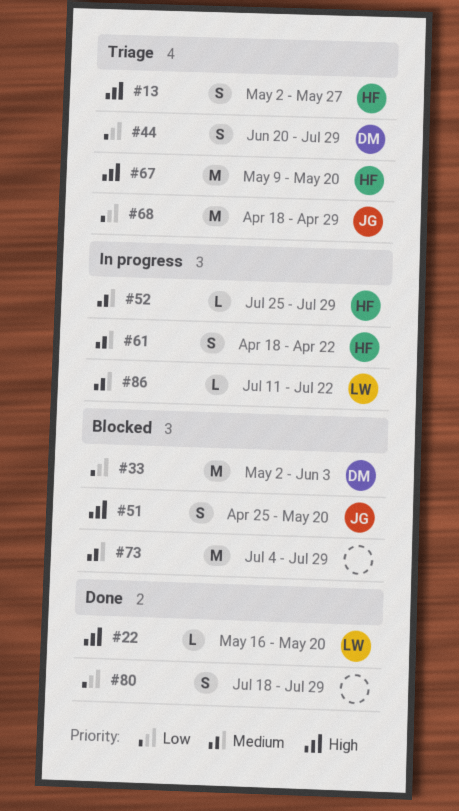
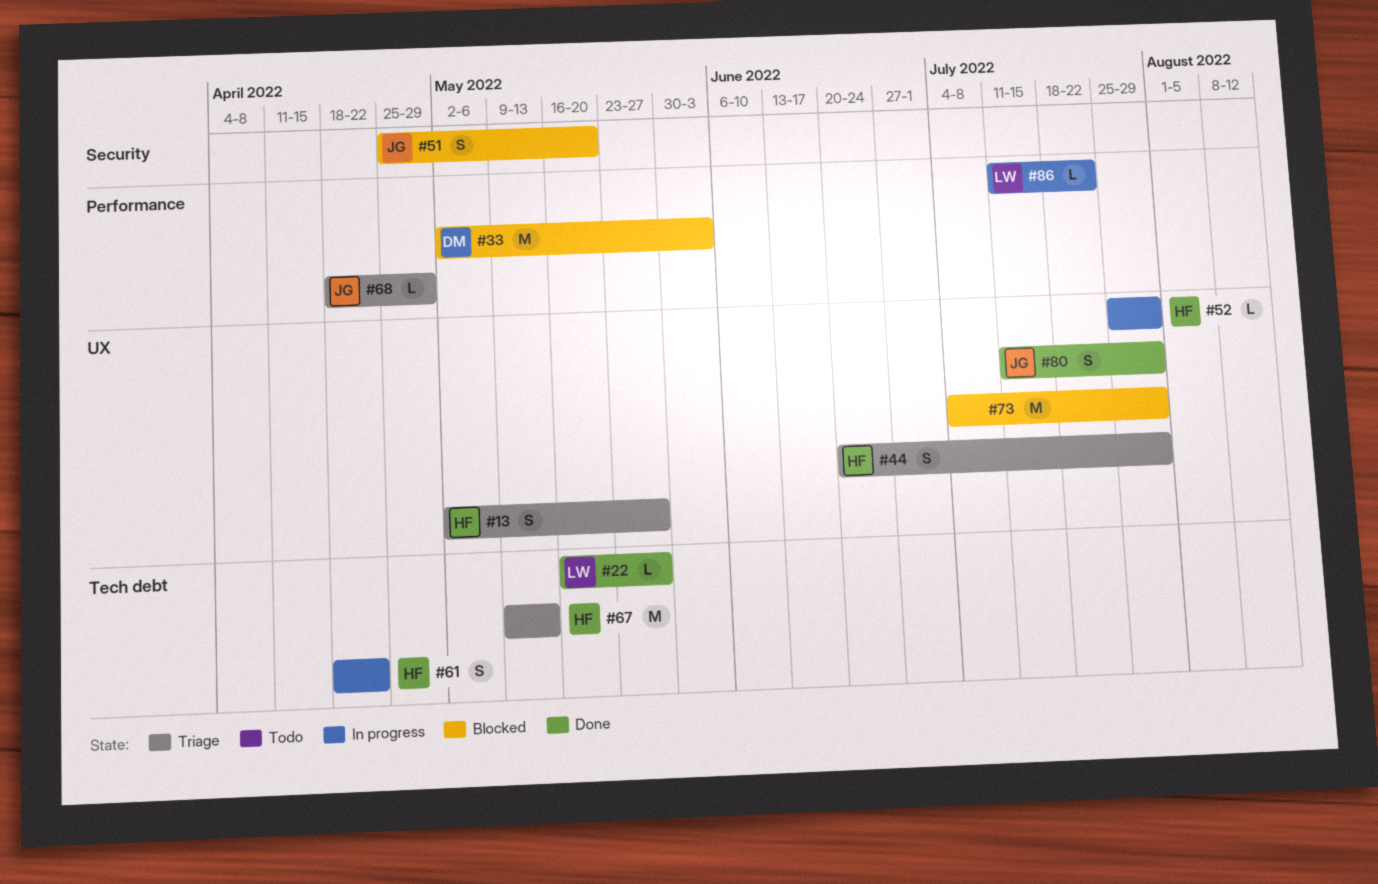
#22, due: May 20 -> May 27
#44, owner: DM -> HF
#67, due: May 20 -> May 13
#68, estimate: M -> L
#80, owner: none -> JG
#80, start: Jul 18 -> Jul 11

